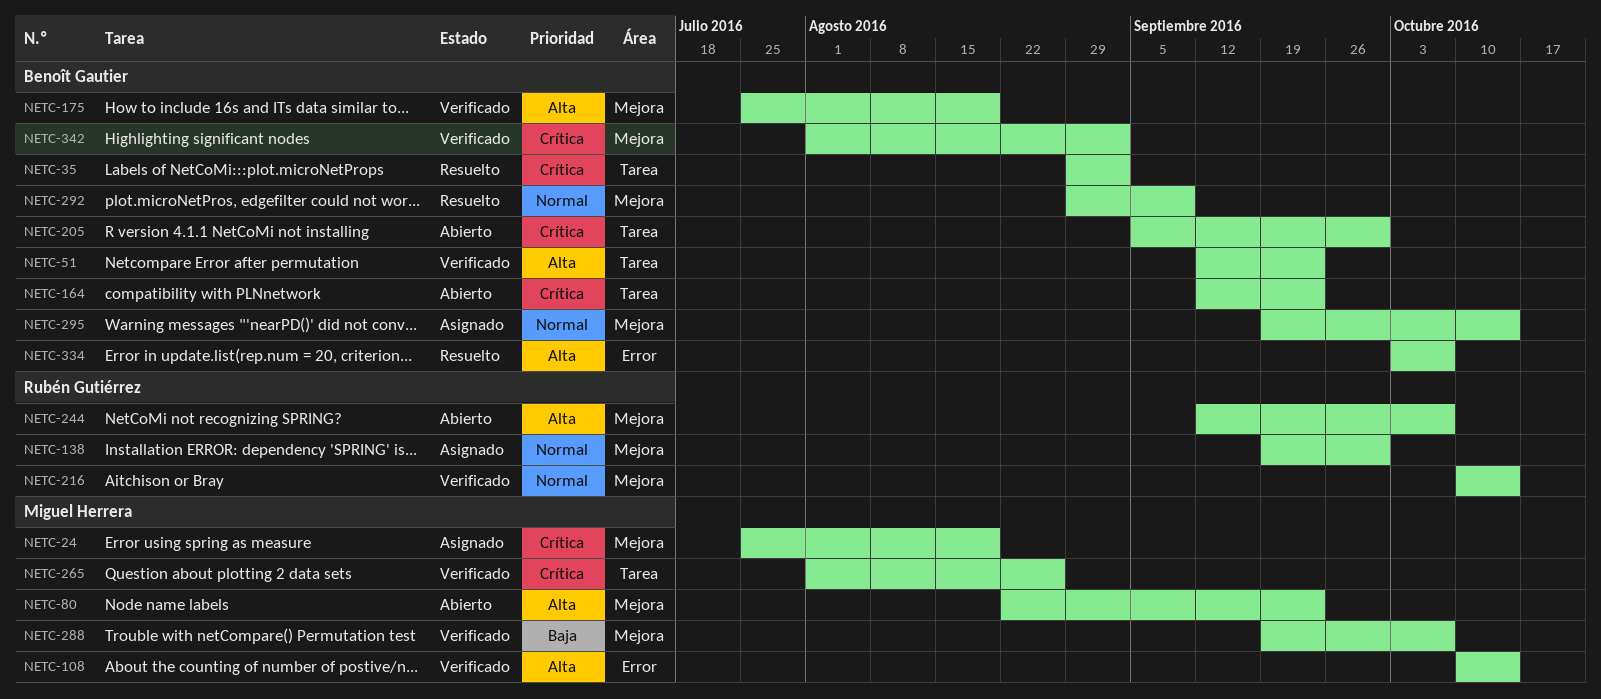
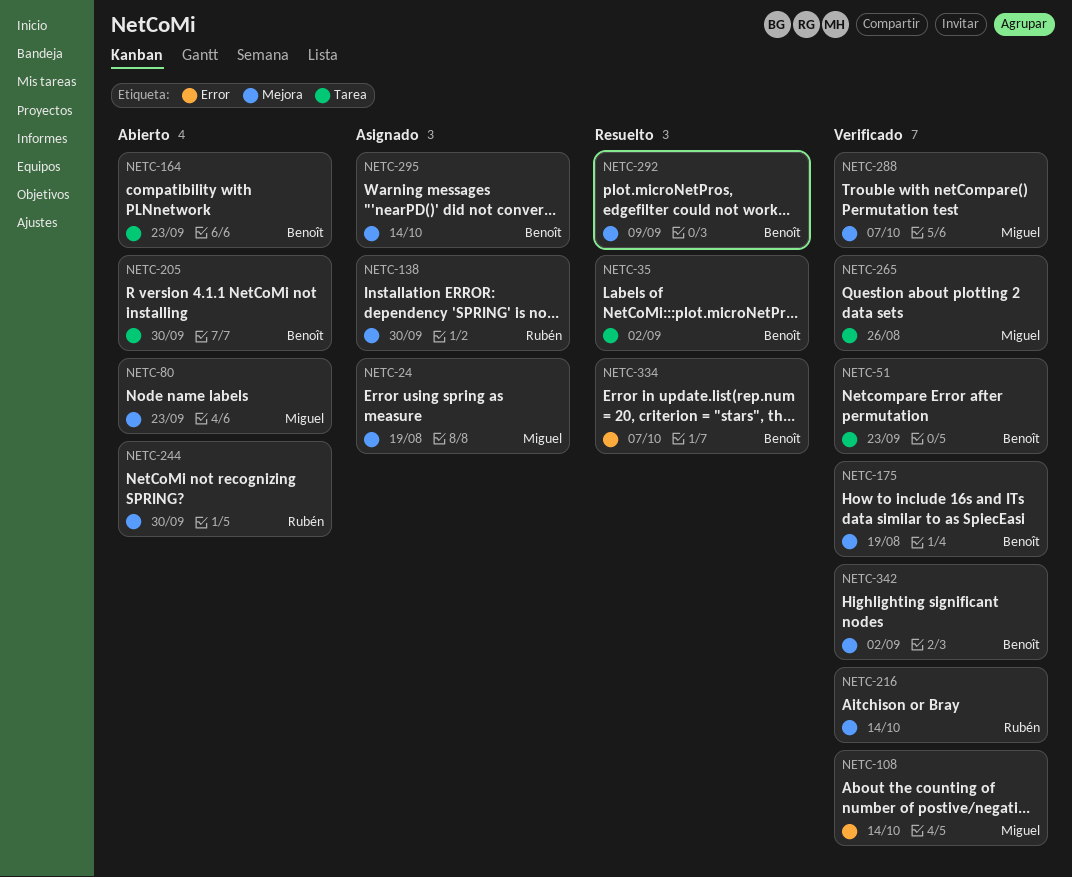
NETC-244, due: Oct 7 -> Sep 30

